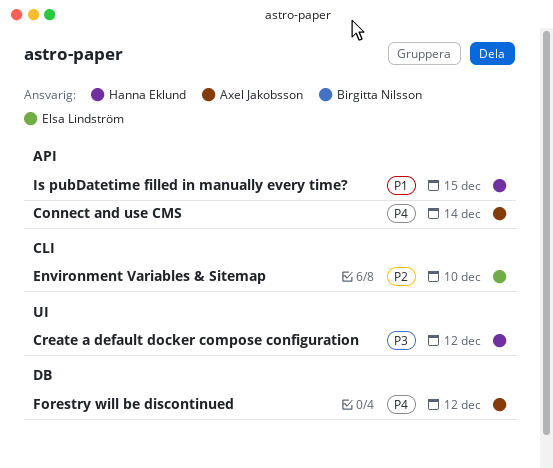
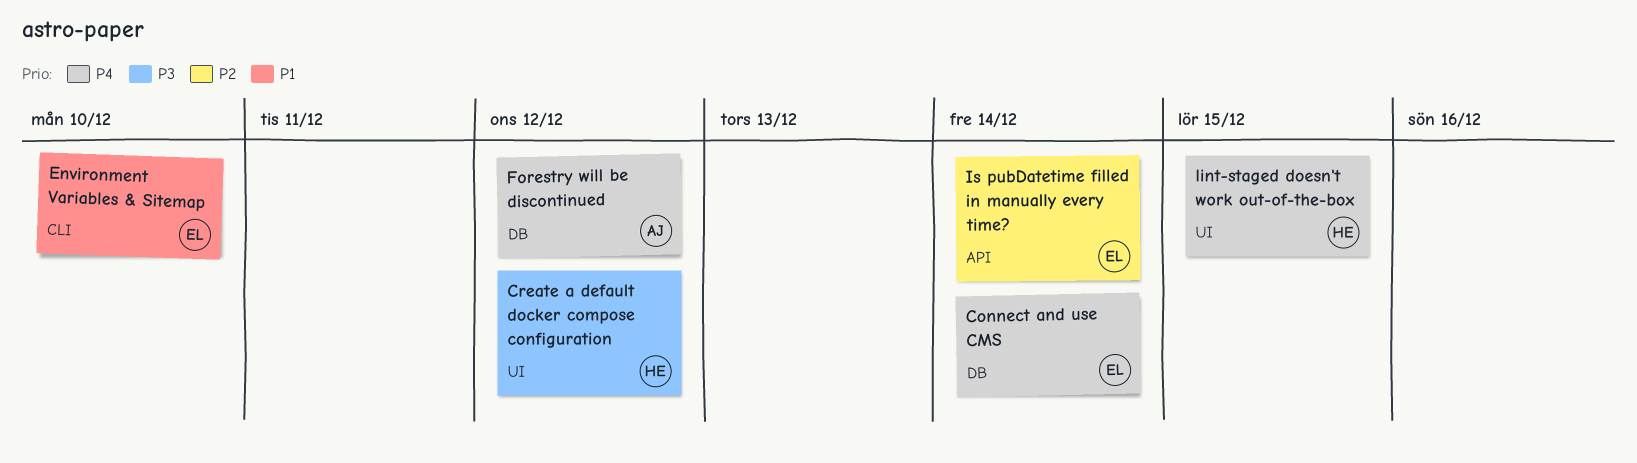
Connect and use CMS, owner: Axel Jakobsson -> Elsa Lindström
Connect and use CMS, label: API -> DB
Environment Variables & Sitemap, priority: P2 -> P1
Is pubDatetime filled in manually every time?, owner: Hanna Eklund -> Elsa Lindström
Is pubDatetime filled in manually every time?, priority: P1 -> P2
Is pubDatetime filled in manually every time?, due: Dec 15 -> Dec 14
lint-staged doesn't work out-of-the-box: none -> present

